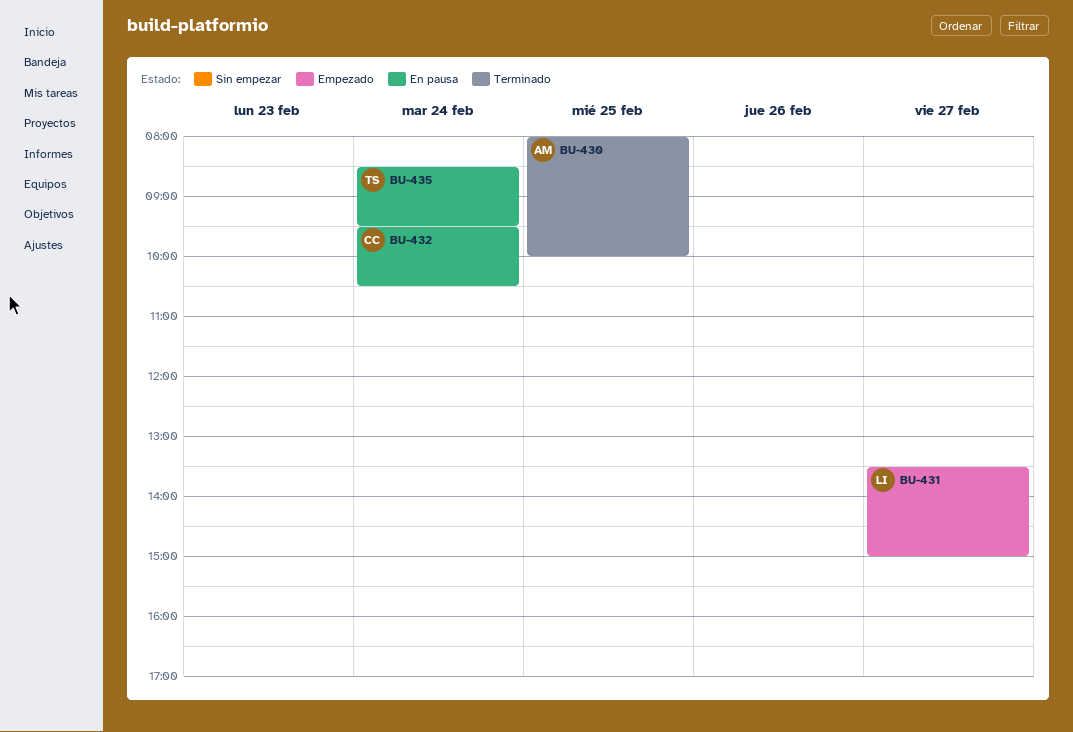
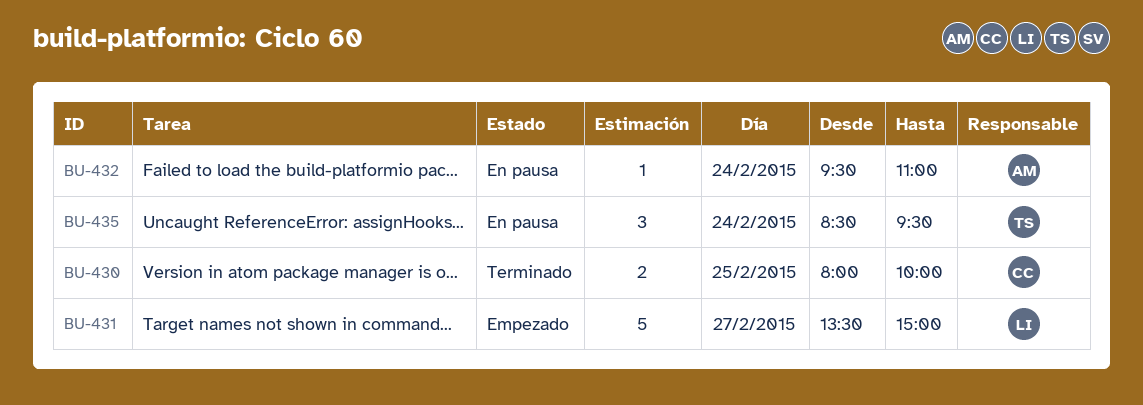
BU-430, owner: AM -> CC
BU-432, owner: CC -> AM
BU-432, ends: 10:30 -> 11:00

